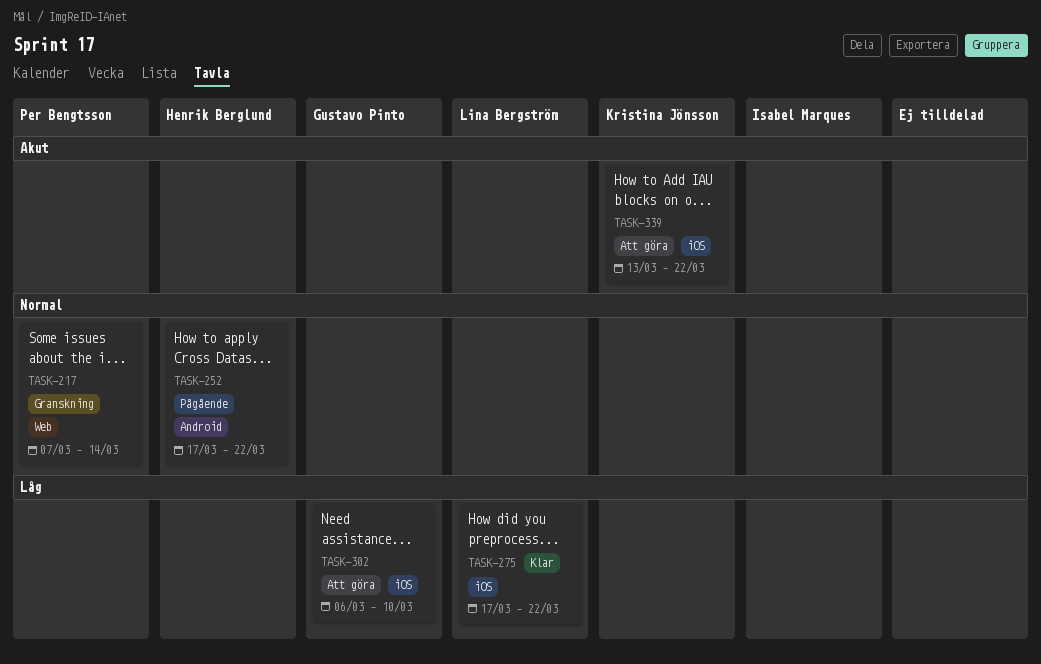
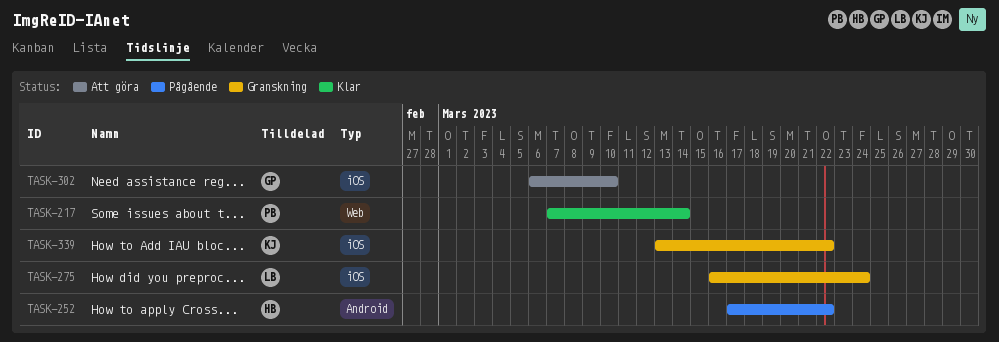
TASK-217, status: Granskning -> Klar
TASK-275, status: Klar -> Granskning
TASK-275, start: Mar 17 -> Mar 16
TASK-275, due: Mar 22 -> Mar 24
TASK-339, status: Att göra -> Granskning

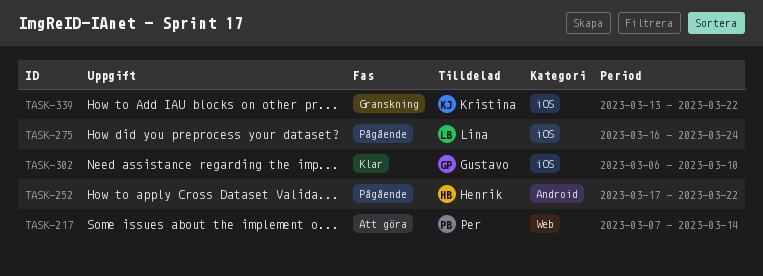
TASK-217, status: Klar -> Att göra
TASK-275, status: Granskning -> Pågående
TASK-302, status: Att göra -> Klar

